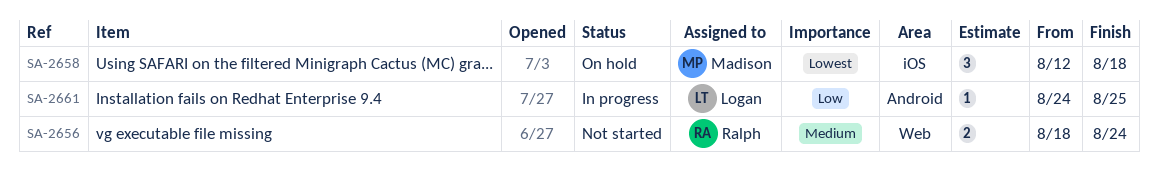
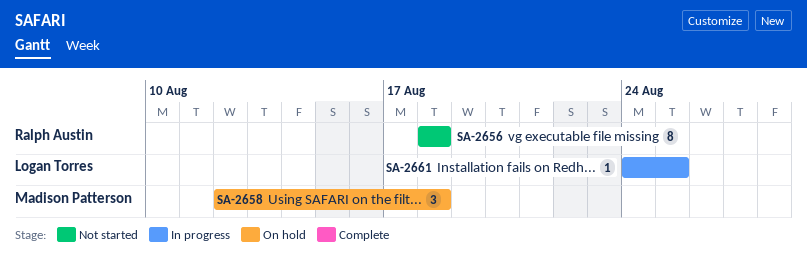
SA-2656, estimate: 2 -> 8
SA-2656, due: Aug 24 -> Aug 18

